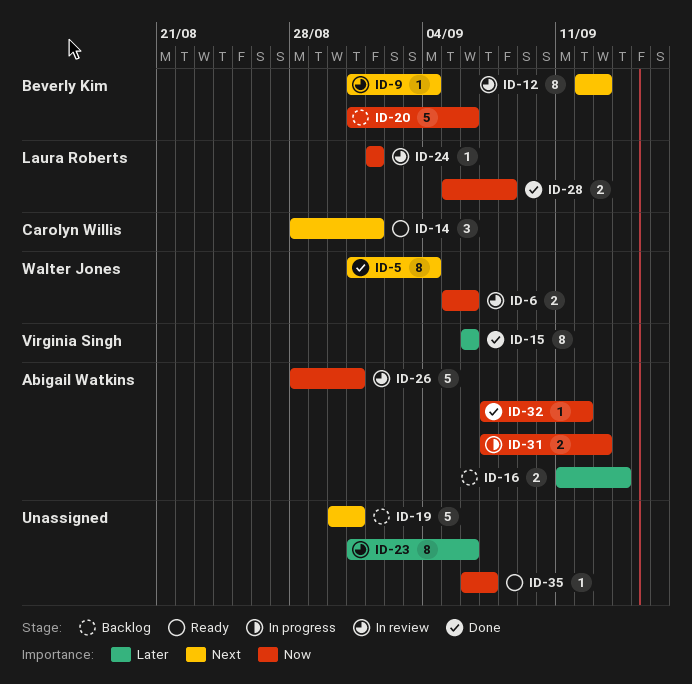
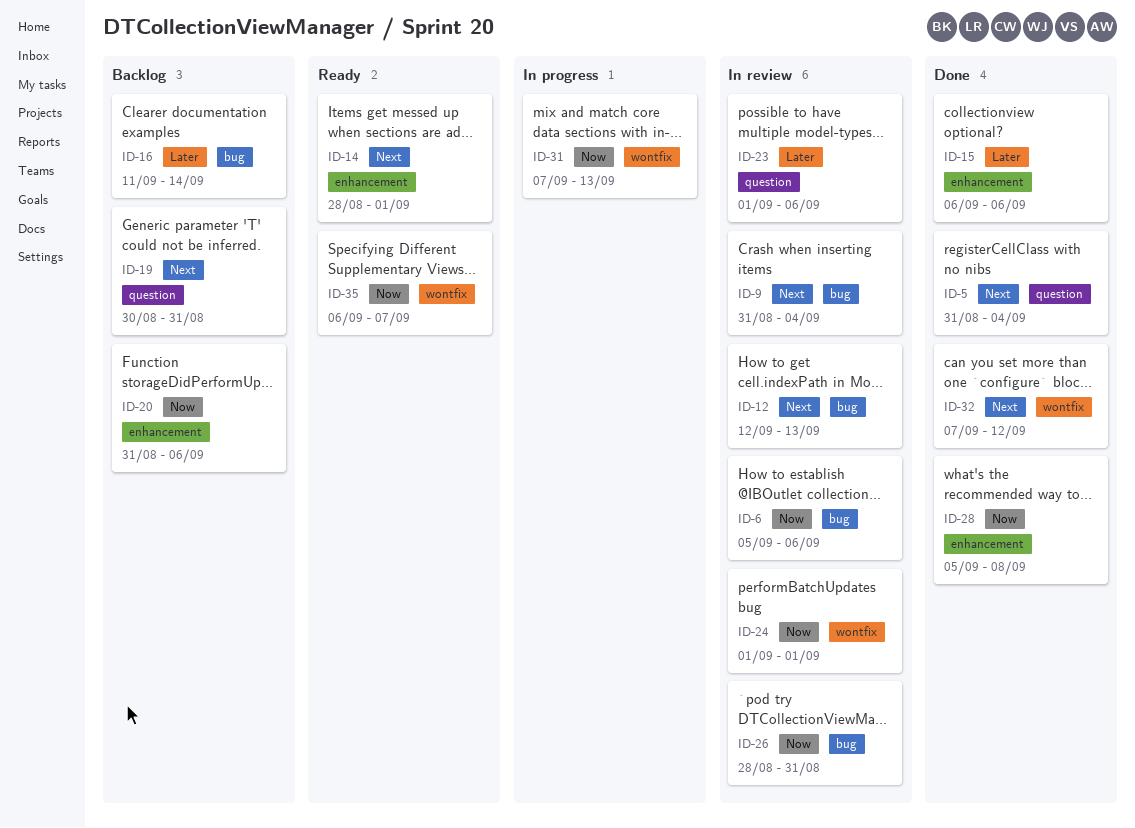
ID-23, start: Aug 31 -> Sep 1
ID-32, priority: Now -> Next

